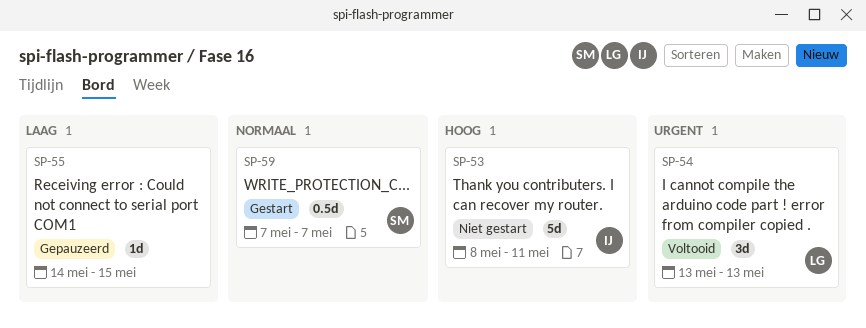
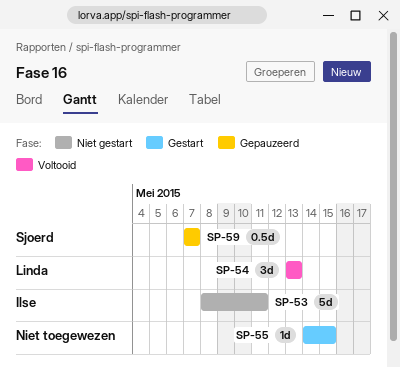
SP-55, status: Gepauzeerd -> Gestart
SP-59, status: Gestart -> Gepauzeerd

